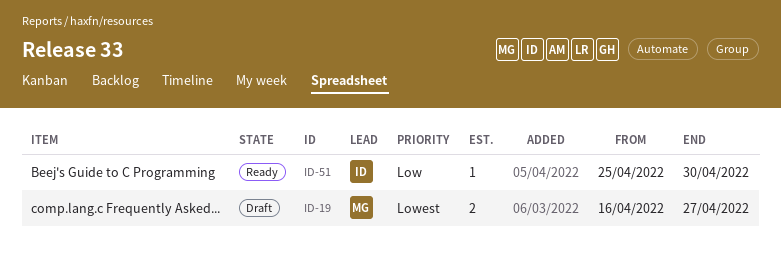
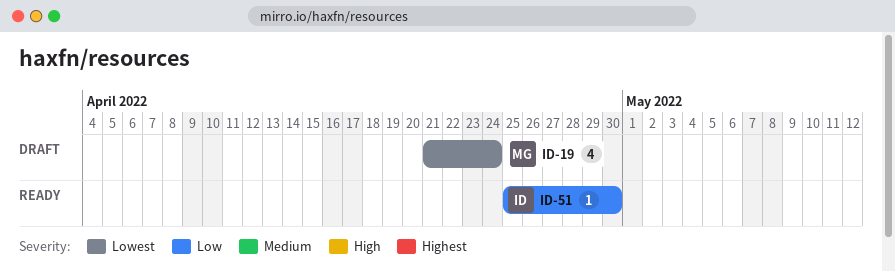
ID-19, estimate: 2 -> 4
ID-19, start: Apr 16 -> Apr 21
ID-19, due: Apr 27 -> Apr 24

